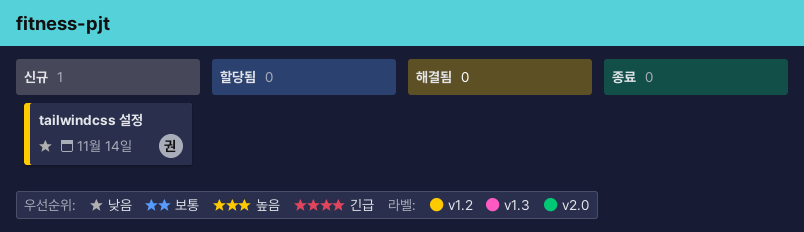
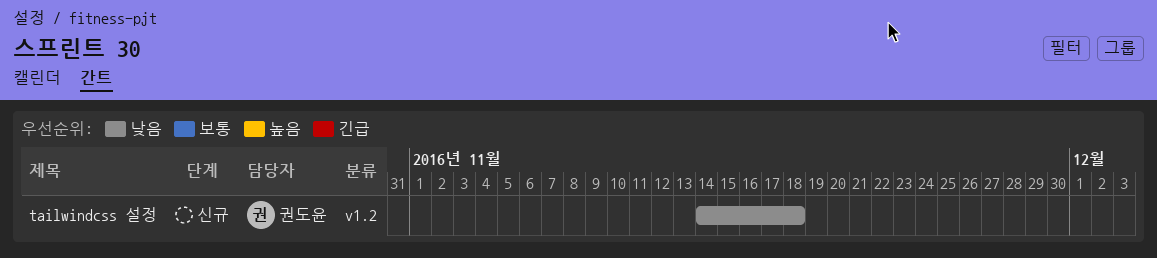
tailwindcss 설정, due: Nov 14 -> Nov 18

